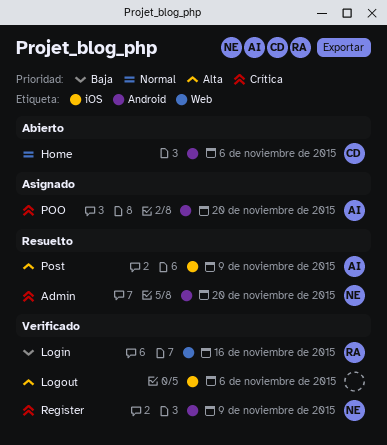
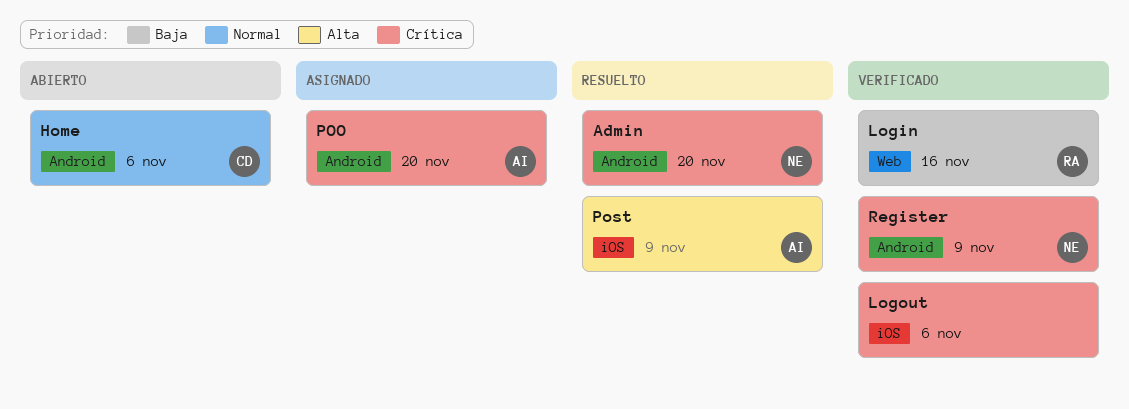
Logout, priority: Alta -> Crítica

